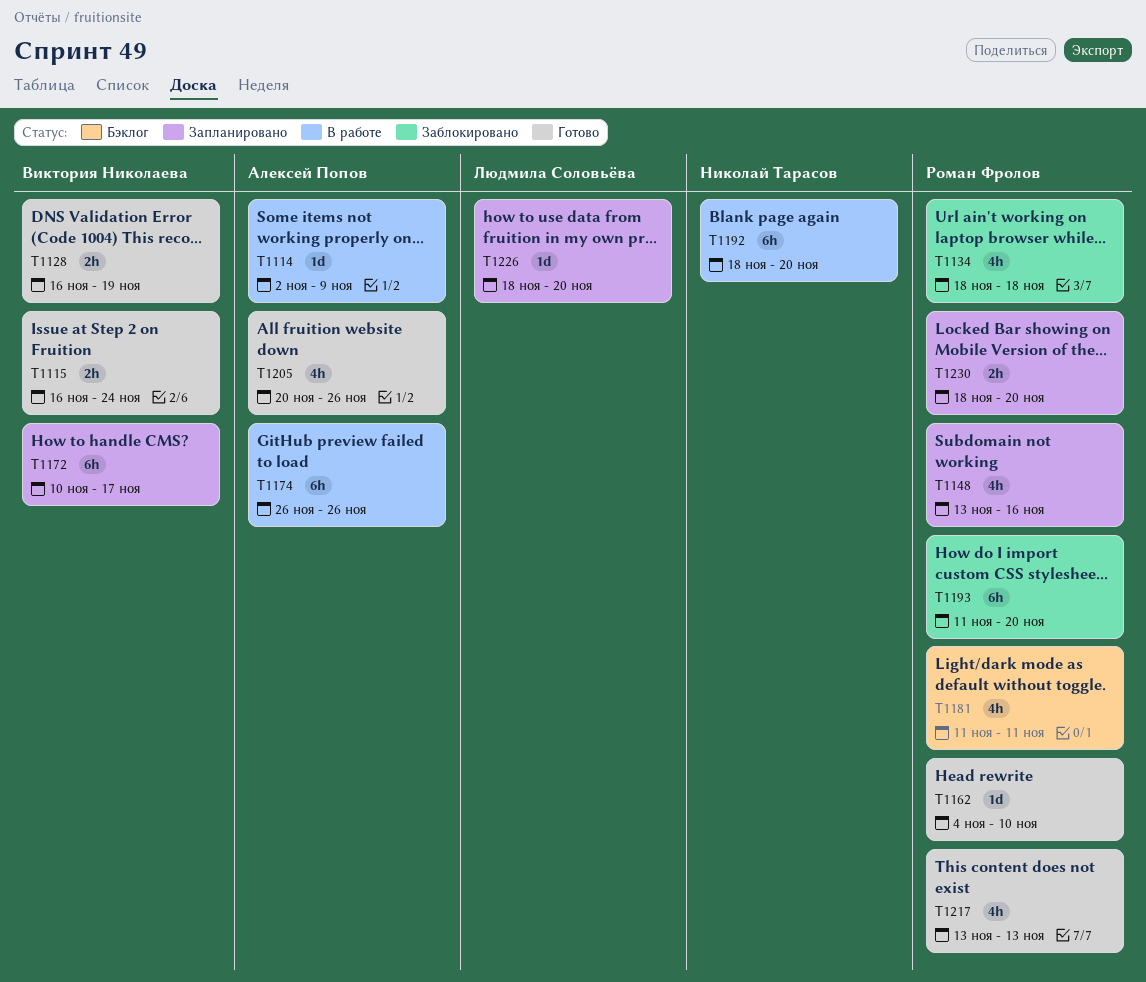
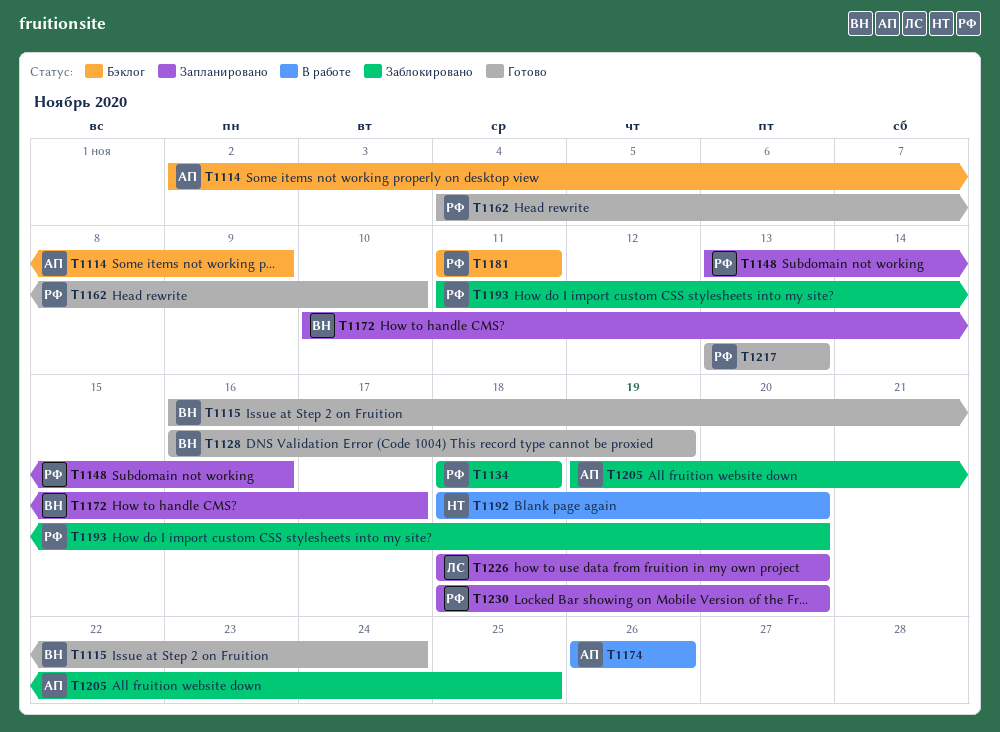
T1114, status: В работе -> Бэклог
T1205, status: Готово -> Заблокировано
T1205, start: Nov 20 -> Nov 19
T1205, due: Nov 26 -> Nov 25

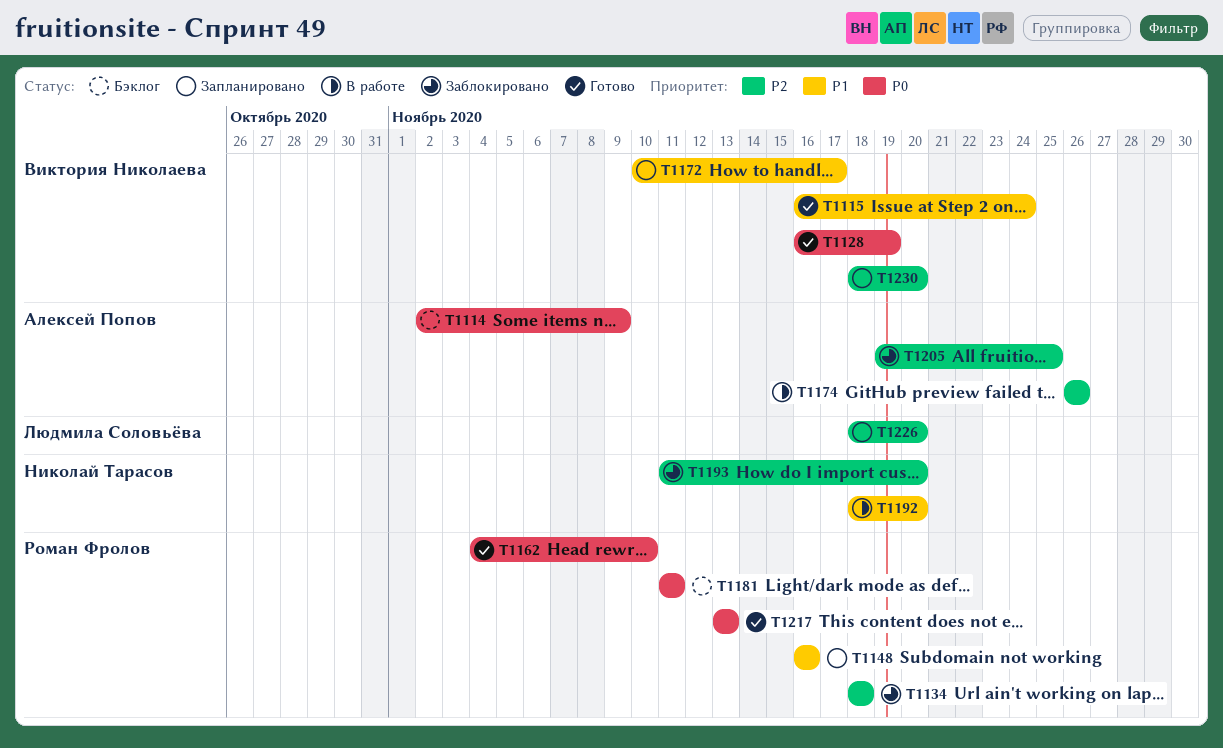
T1148, start: Nov 13 -> Nov 16
T1193, owner: Роман Фролов -> Николай Тарасов
T1230, owner: Роман Фролов -> Виктория Николаева

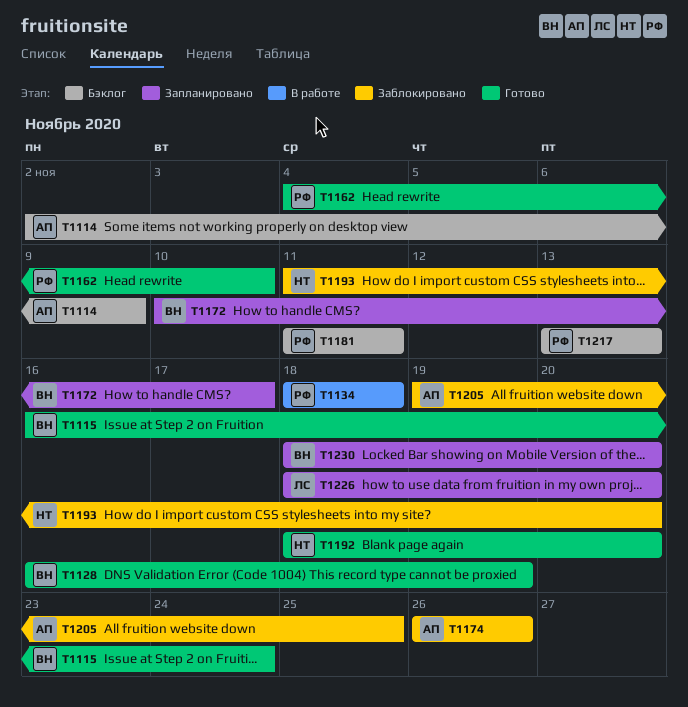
T1134, status: Заблокировано -> В работе
T1148: present -> none
T1174, status: В работе -> Заблокировано
T1192, status: В работе -> Готово
T1217, status: Готово -> Бэклог

